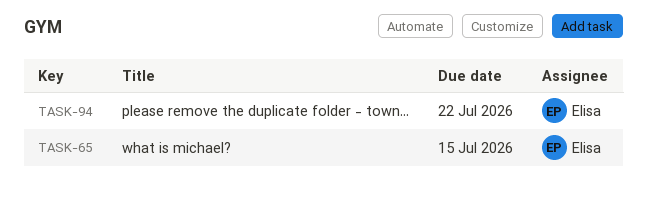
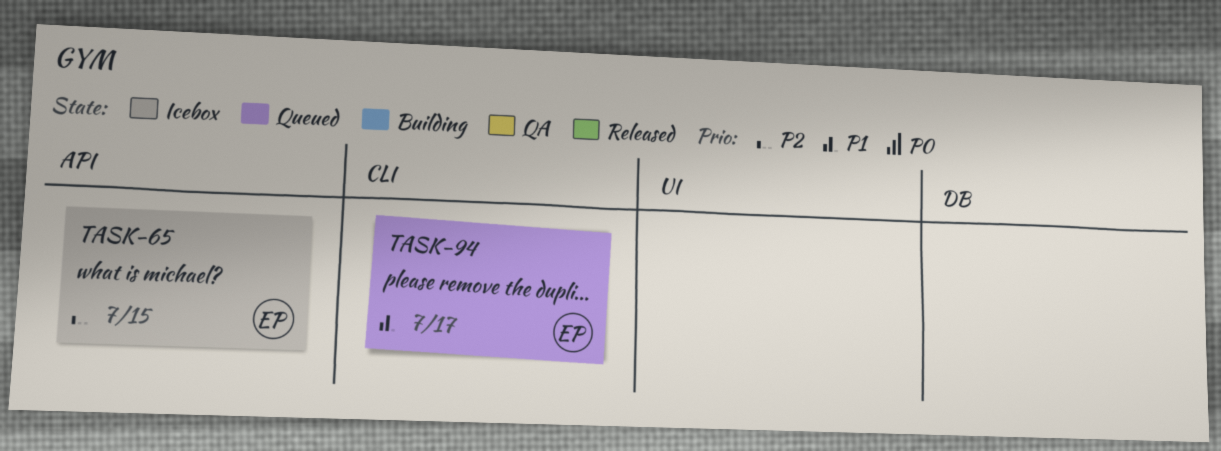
TASK-94, due: Jul 22 -> Jul 17

